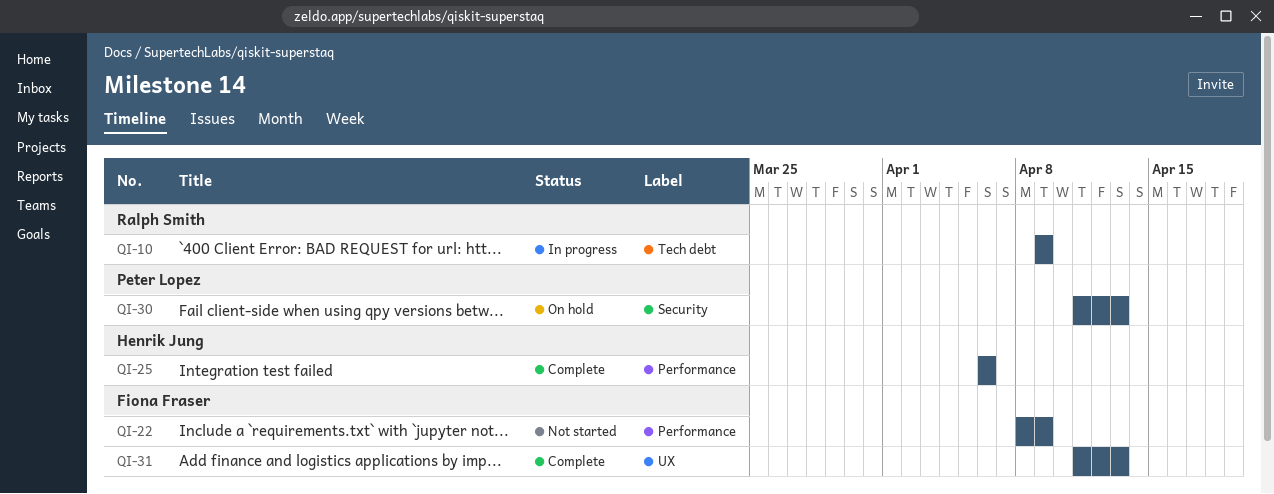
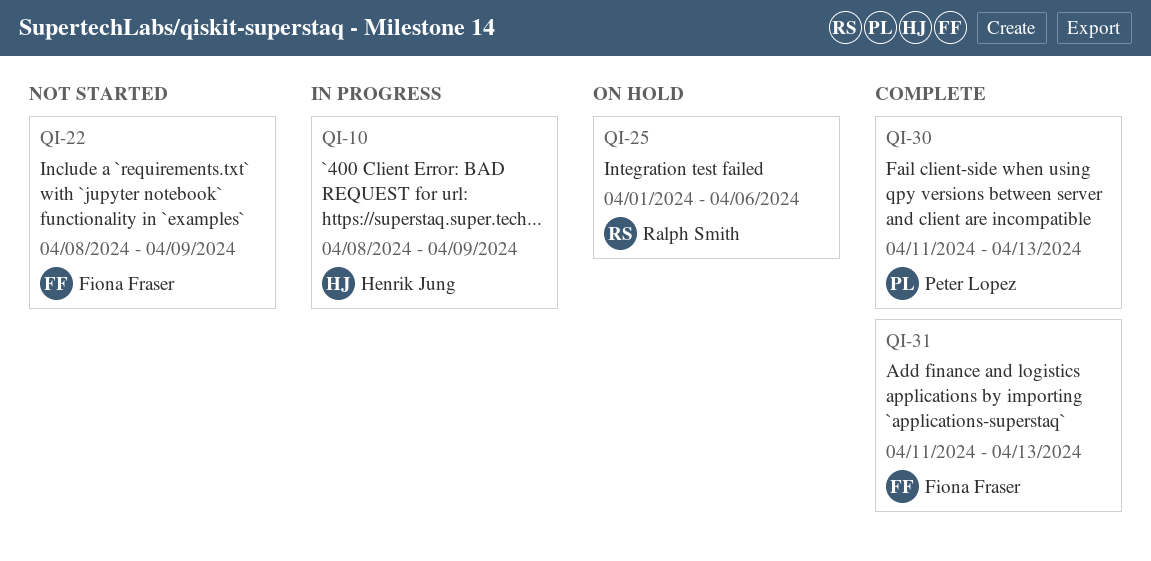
QI-10, owner: Ralph Smith -> Henrik Jung
QI-10, start: Apr 9 -> Apr 8
QI-25, status: Complete -> On hold
QI-25, owner: Henrik Jung -> Ralph Smith
QI-25, start: Apr 6 -> Apr 1
QI-30, status: On hold -> Complete

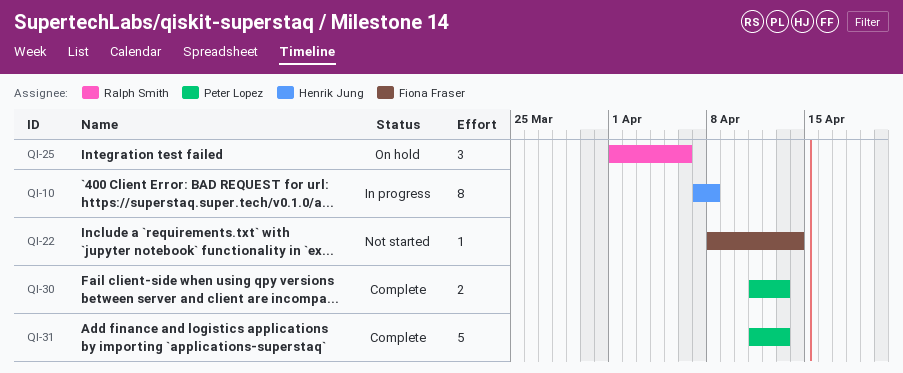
QI-10, start: Apr 8 -> Apr 7
QI-10, due: Apr 9 -> Apr 8
QI-22, due: Apr 9 -> Apr 14
QI-31, owner: Fiona Fraser -> Peter Lopez

